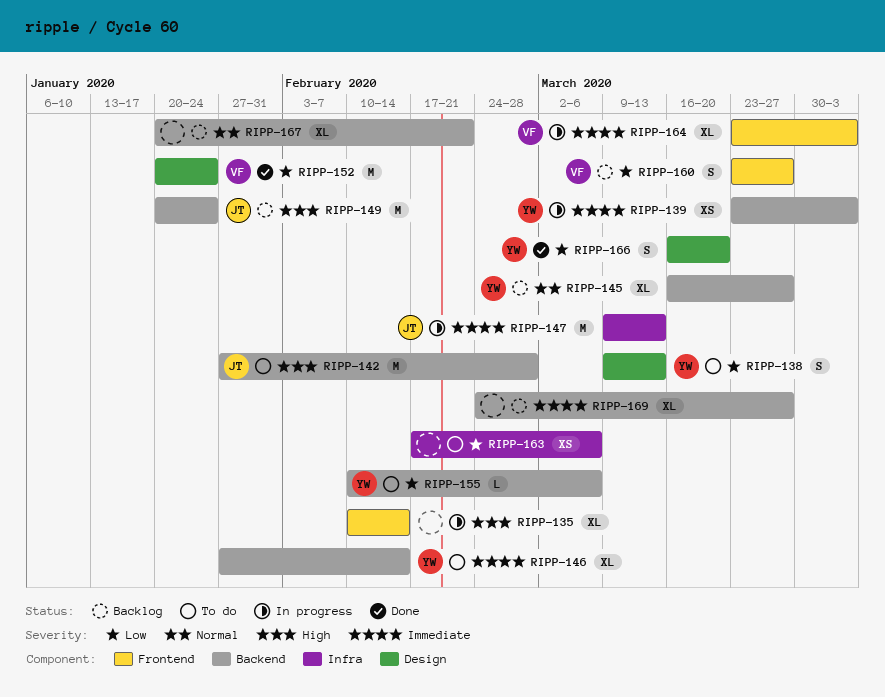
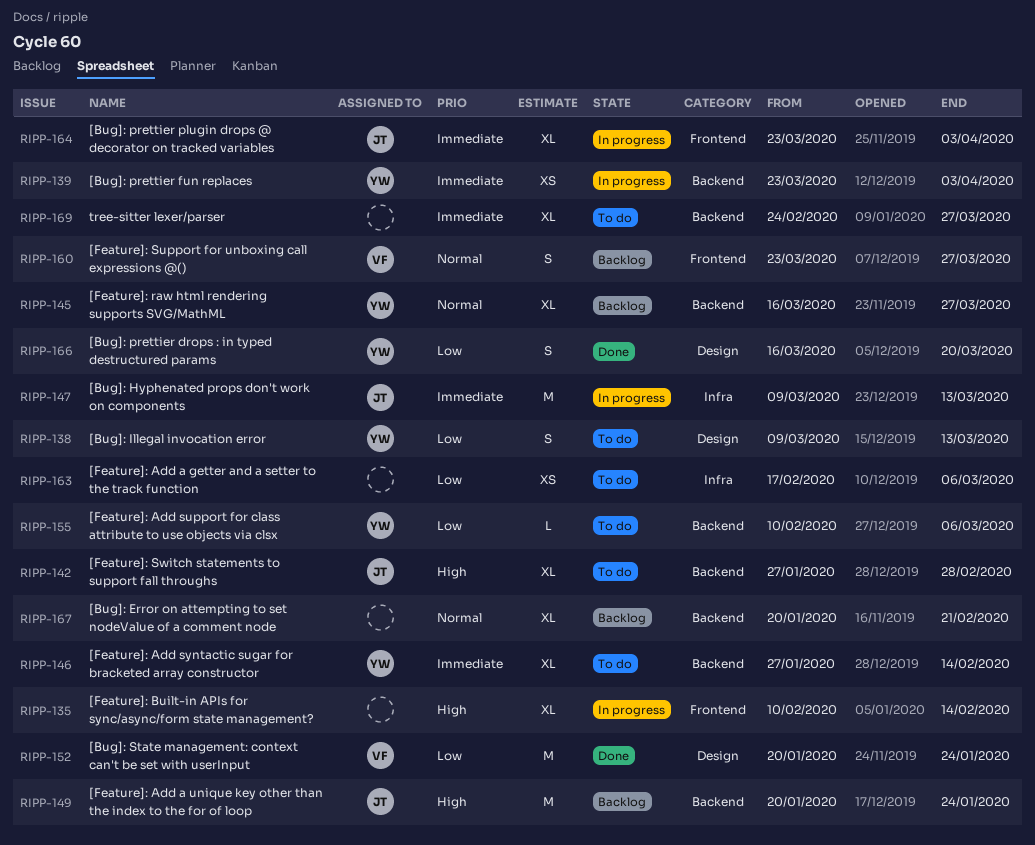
RIPP-142, estimate: M -> XL
RIPP-160, priority: Low -> Normal
RIPP-164, owner: VF -> JT
RIPP-169, status: Backlog -> To do

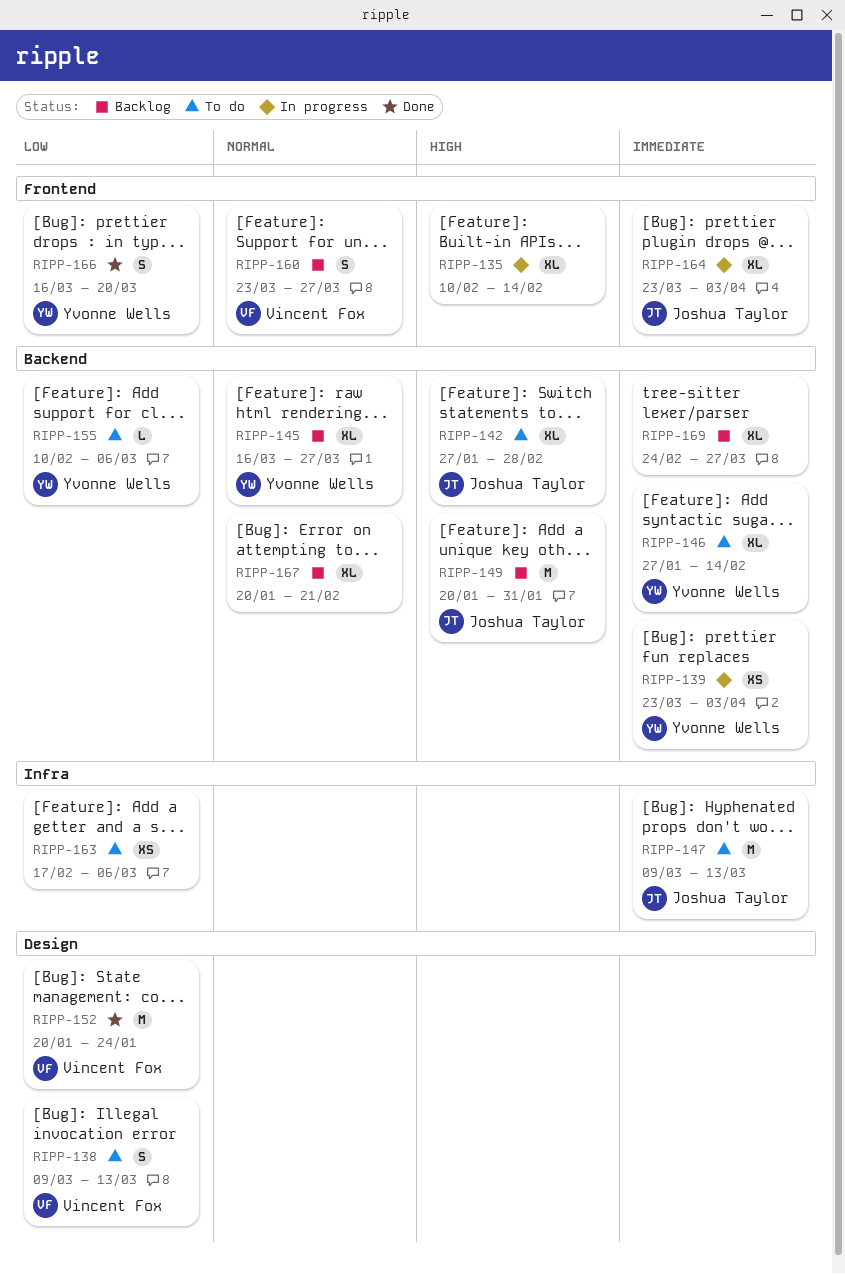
RIPP-138, owner: Yvonne Wells -> Vincent Fox
RIPP-147, status: In progress -> To do
RIPP-149, due: Jan 24 -> Jan 31
RIPP-166, label: Design -> Frontend
RIPP-169, status: To do -> Backlog

